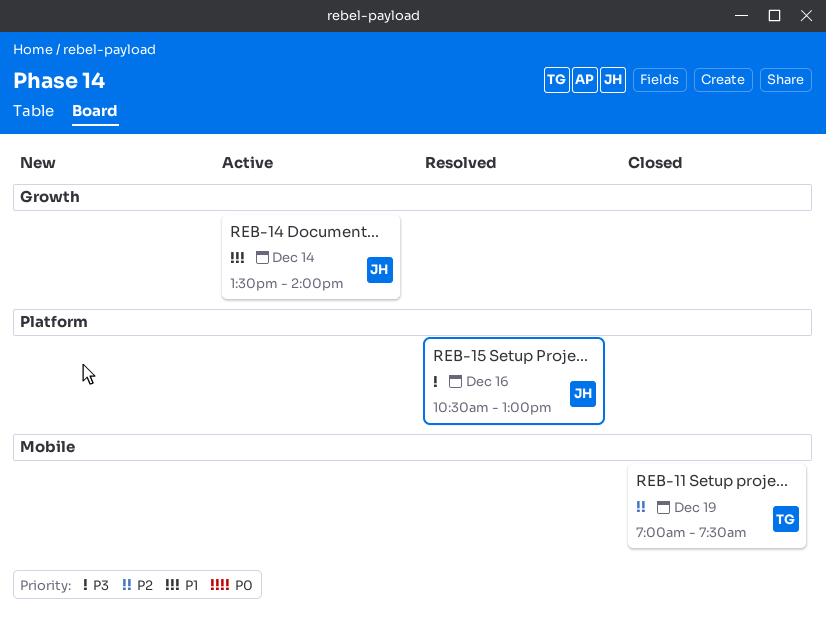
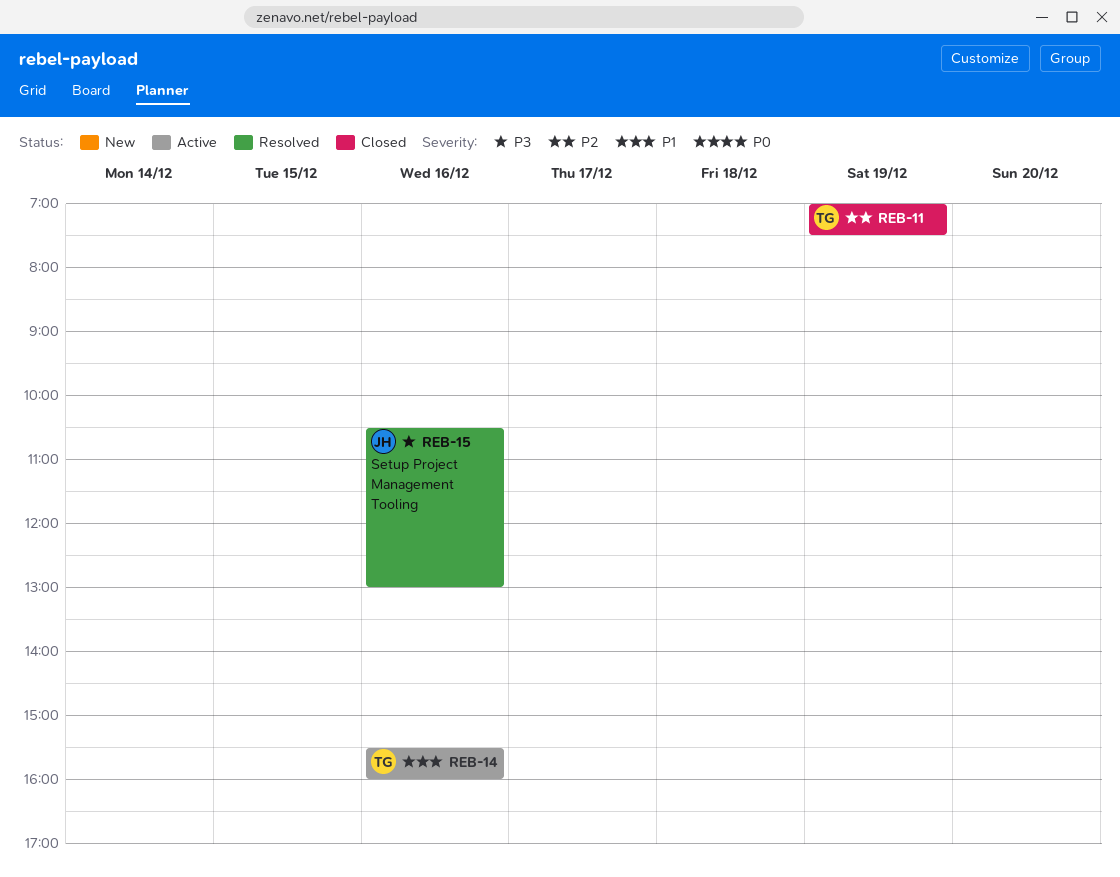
REB-14, owner: JH -> TG
REB-14, day: Dec 14 -> Dec 16
REB-14, begins: 13:30 -> 15:30
REB-14, ends: 14:00 -> 16:00

